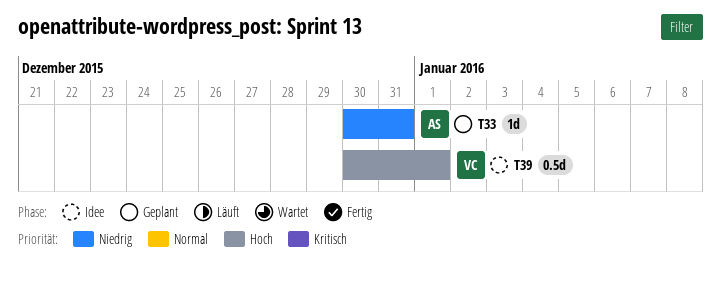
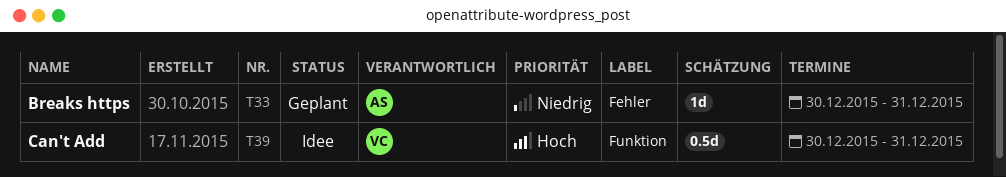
T39, due: Jan 1 -> Dec 31

